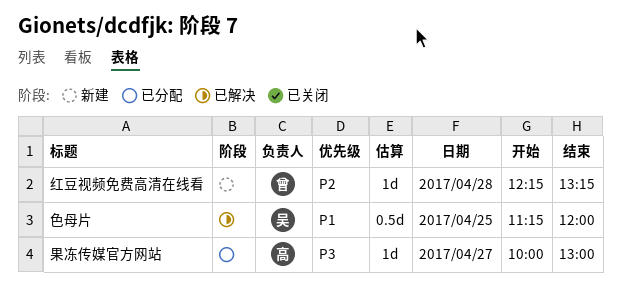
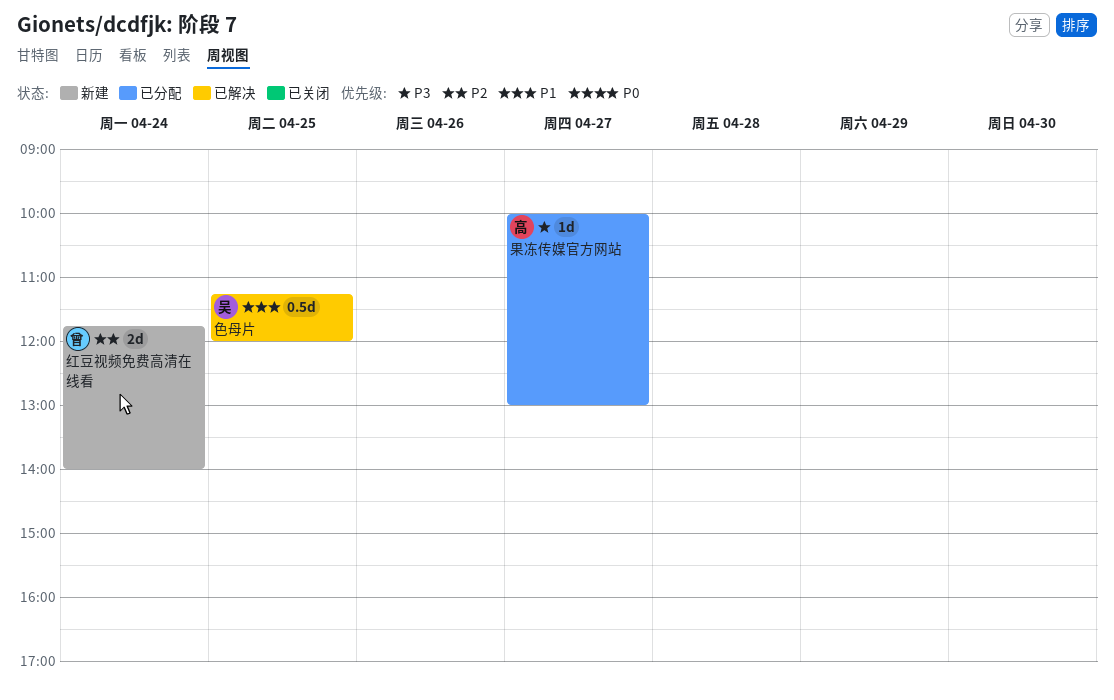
红豆视频免费高清在线看, estimate: 1d -> 2d
红豆视频免费高清在线看, day: Apr 28 -> Apr 24
红豆视频免费高清在线看, begins: 12:15 -> 11:45
红豆视频免费高清在线看, ends: 13:15 -> 14:00

